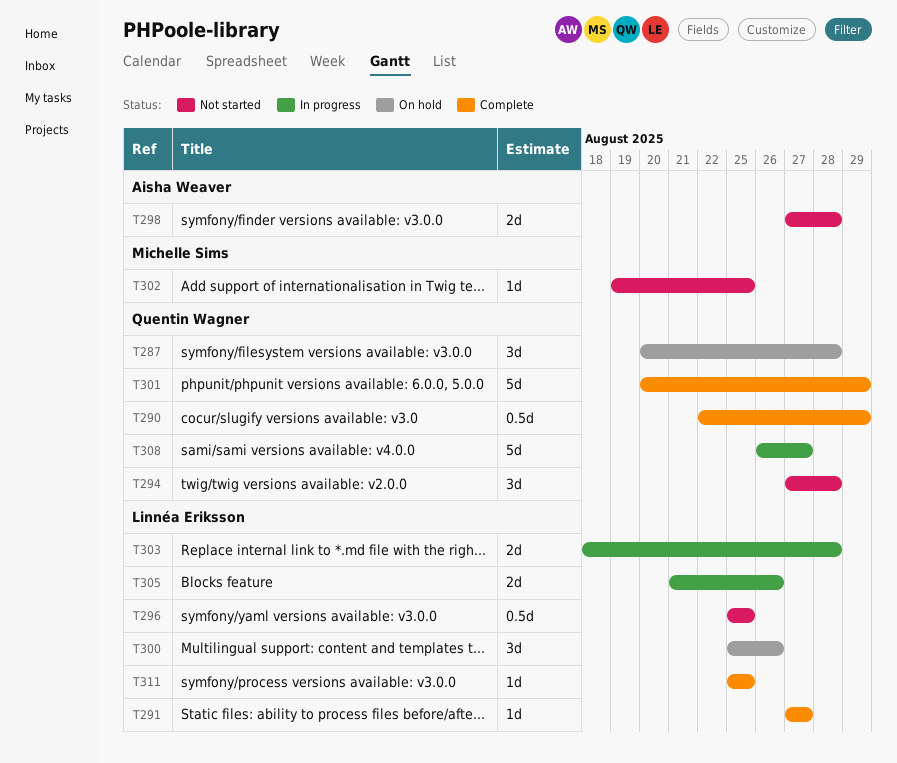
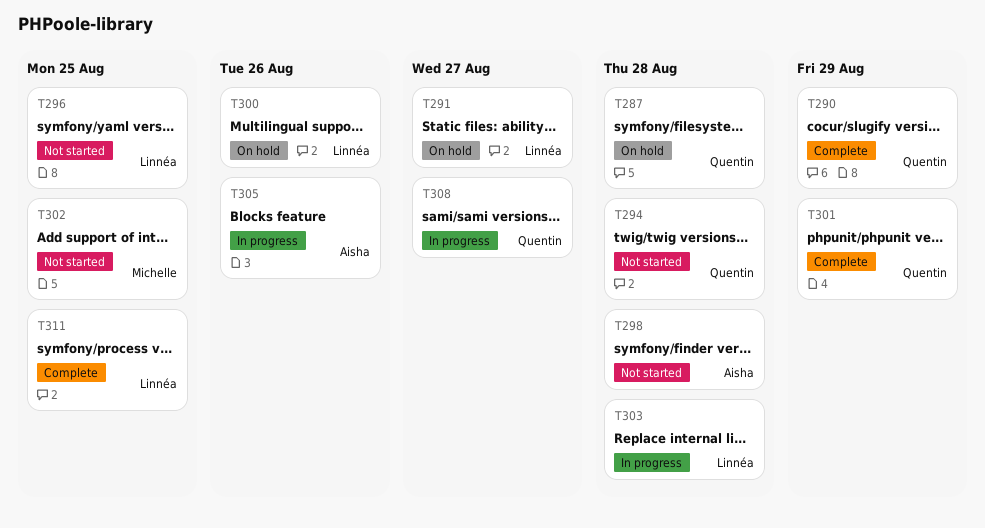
T291, status: Complete -> On hold
T305, owner: Linnéa Eriksson -> Aisha Weaver

